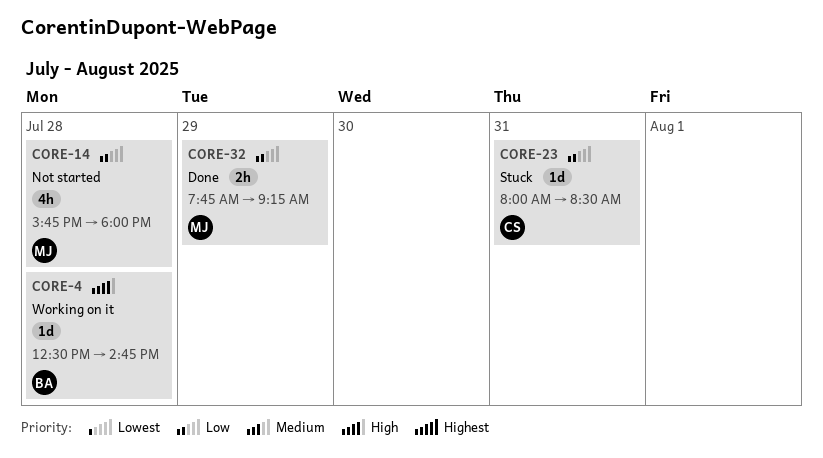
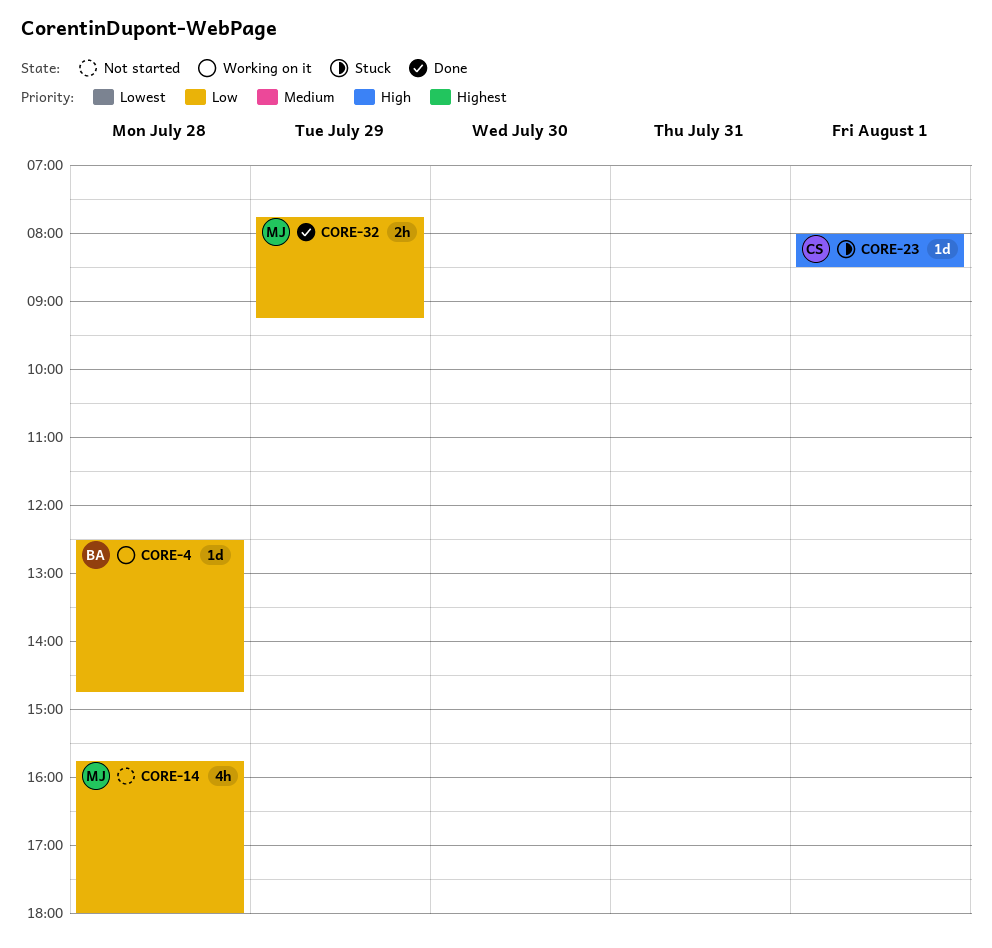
CORE-4, priority: High -> Low
CORE-23, priority: Low -> High
CORE-23, day: Jul 31 -> Aug 1

